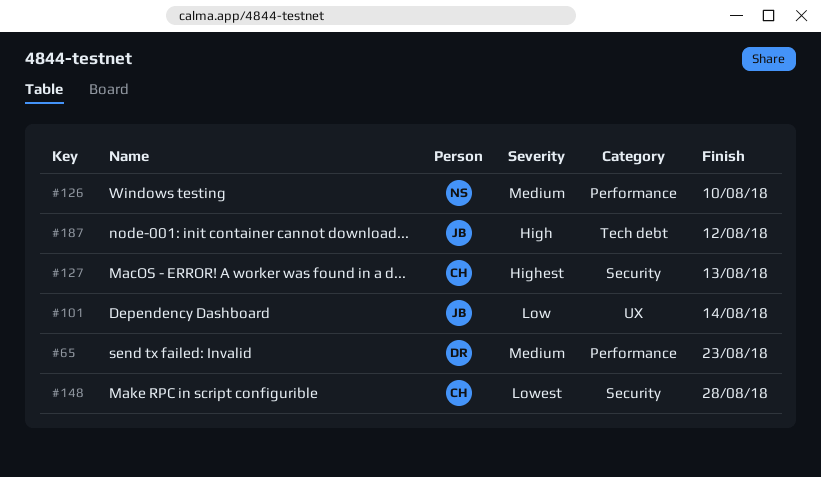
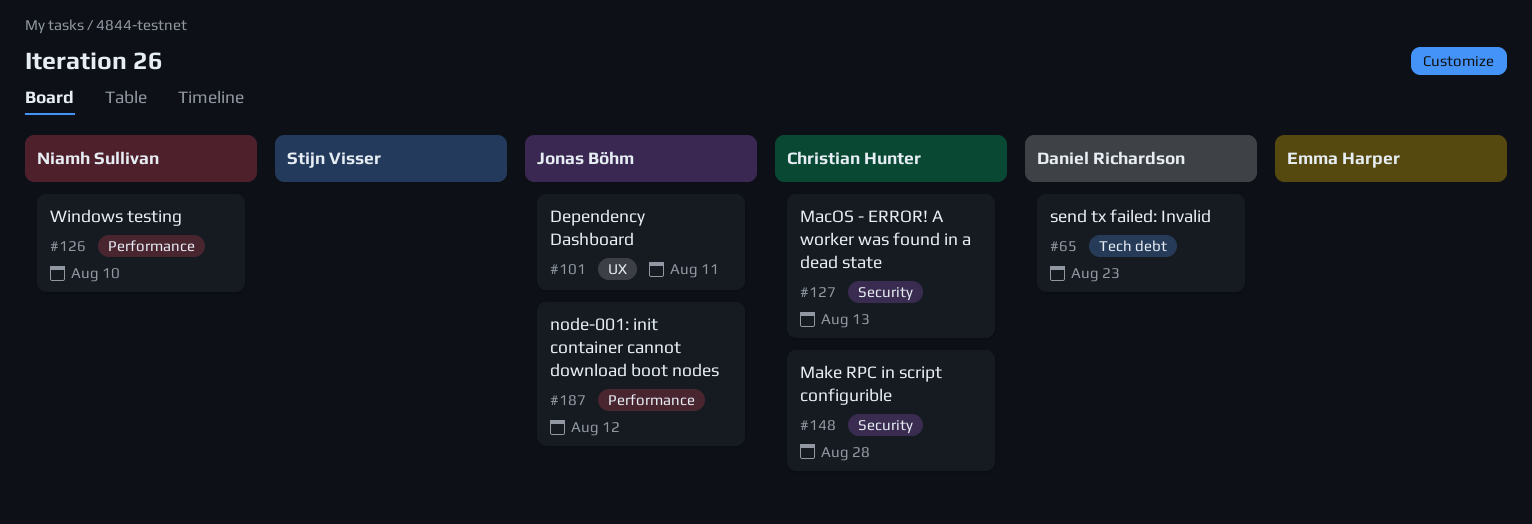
#65, label: Performance -> Tech debt
#101, due: Aug 14 -> Aug 11
#187, label: Tech debt -> Performance

